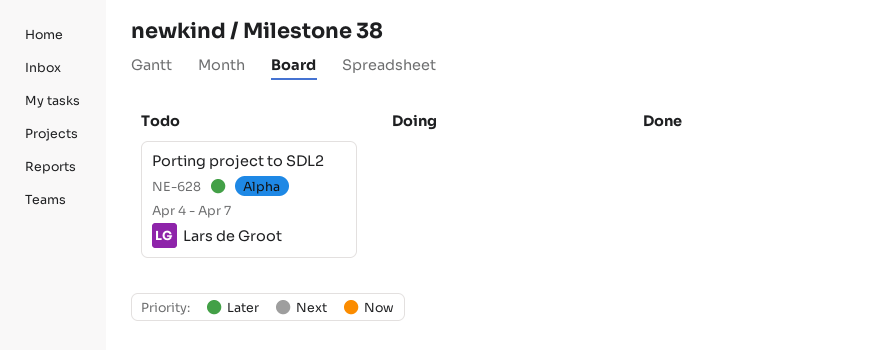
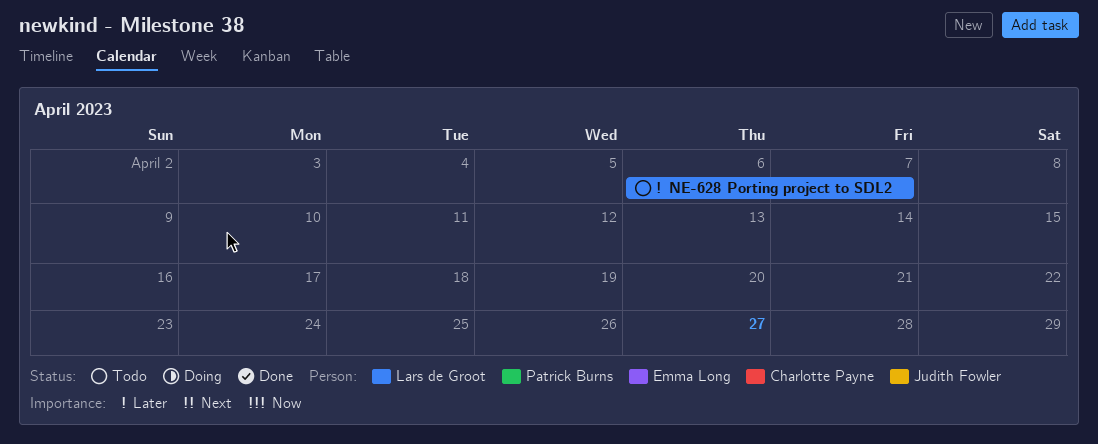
NE-628, start: Apr 4 -> Apr 6

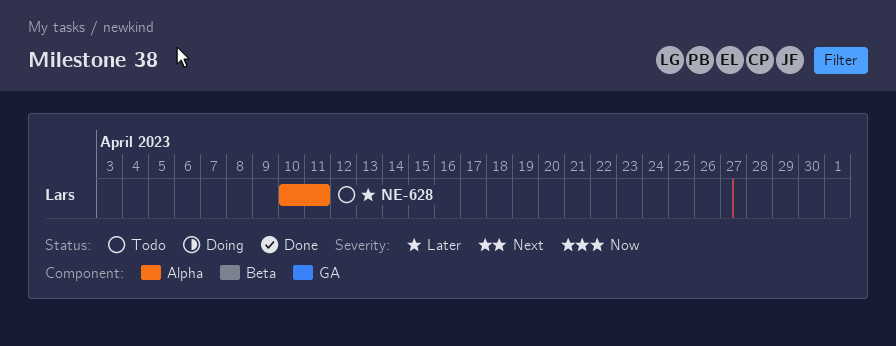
NE-628, start: Apr 6 -> Apr 10
NE-628, due: Apr 7 -> Apr 11

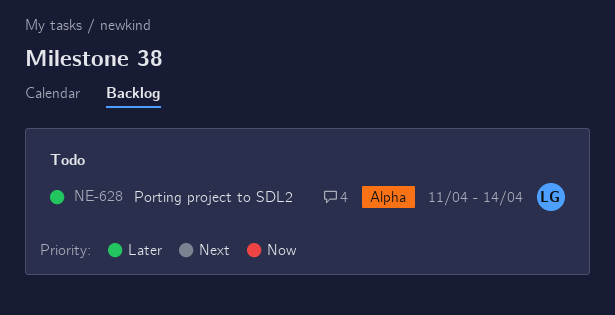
NE-628, start: Apr 10 -> Apr 11
NE-628, due: Apr 11 -> Apr 14

